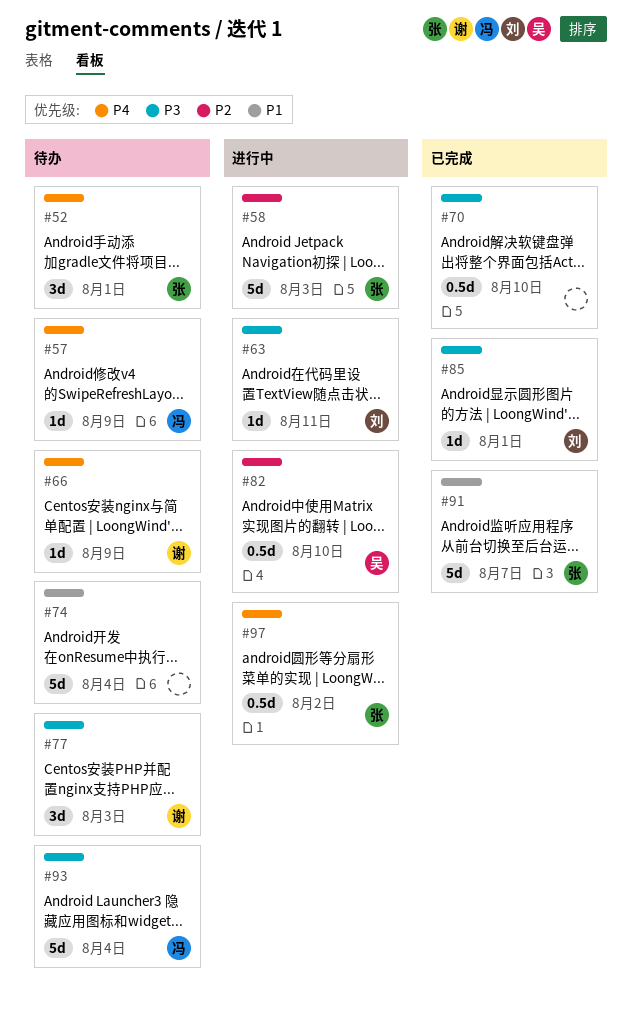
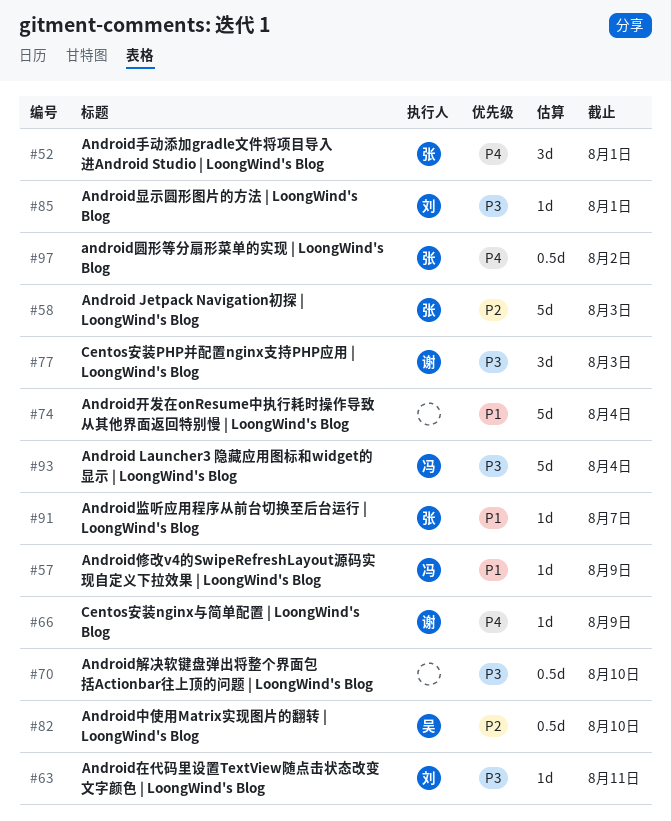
#57, priority: P4 -> P1
#91, estimate: 5d -> 1d

